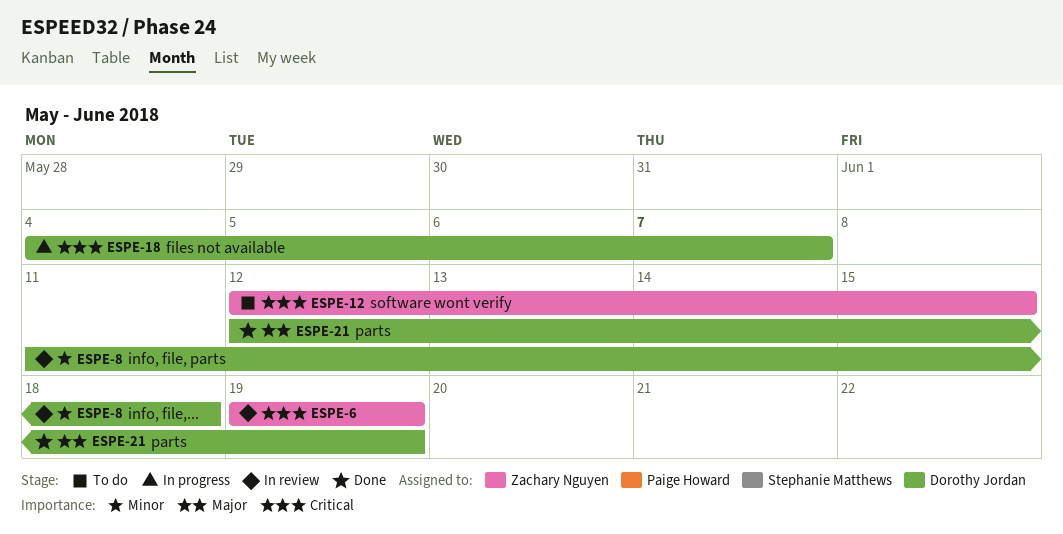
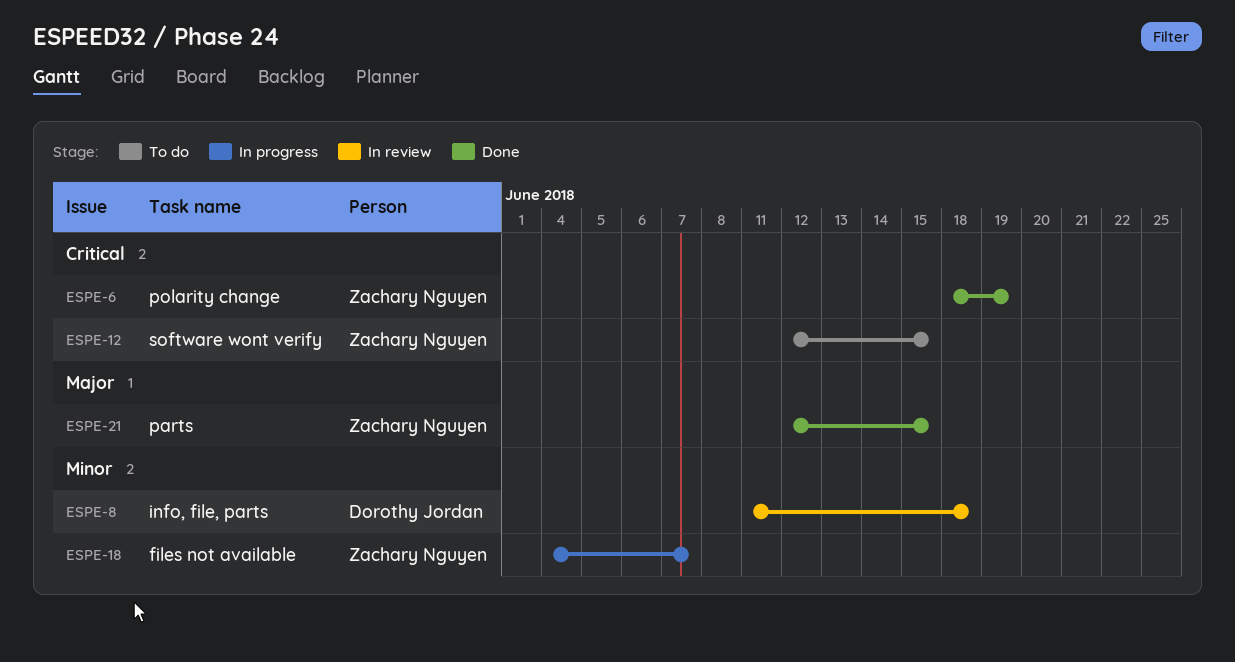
ESPE-6, status: In review -> Done
ESPE-6, start: Jun 19 -> Jun 18
ESPE-18, owner: Dorothy Jordan -> Zachary Nguyen
ESPE-18, priority: Critical -> Minor
ESPE-21, owner: Dorothy Jordan -> Zachary Nguyen
ESPE-21, due: Jun 19 -> Jun 15

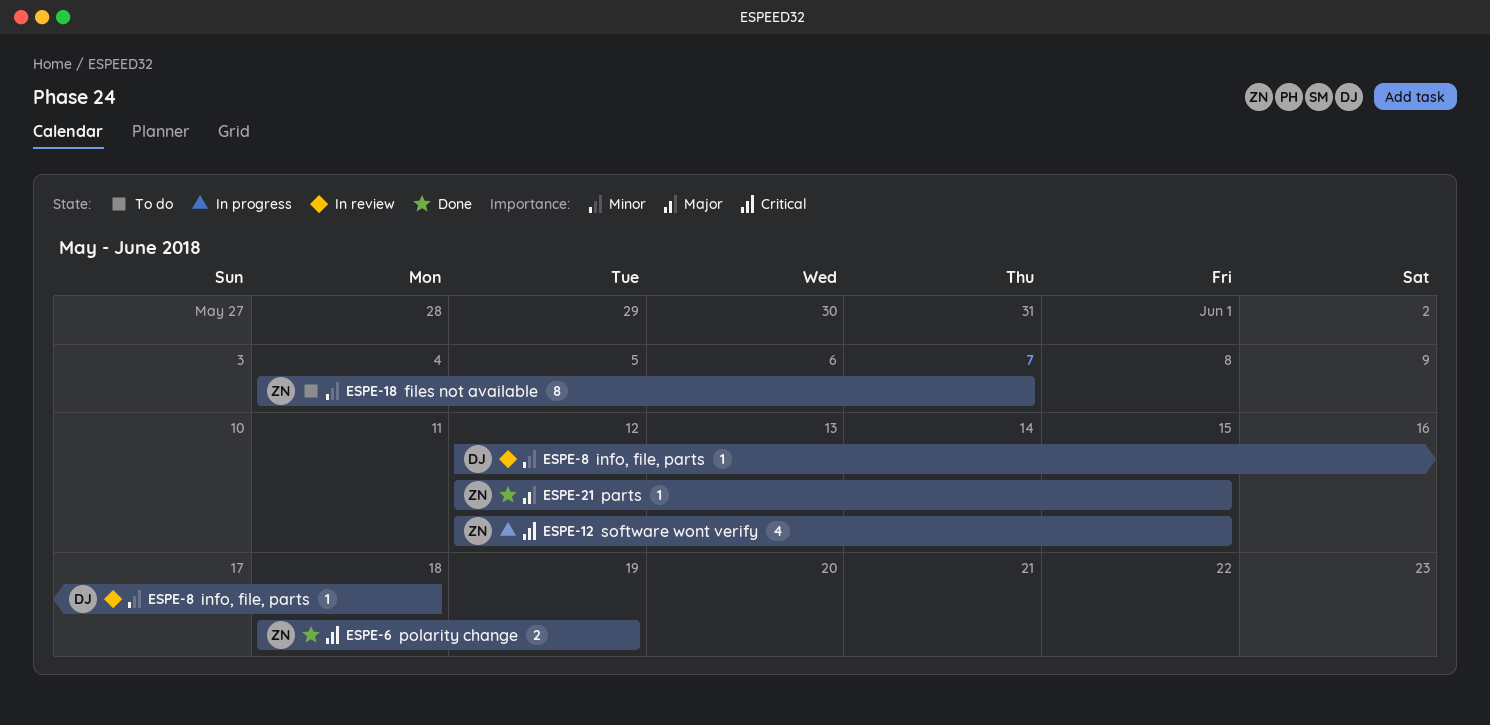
ESPE-8, start: Jun 11 -> Jun 12
ESPE-12, status: To do -> In progress
ESPE-18, status: In progress -> To do

